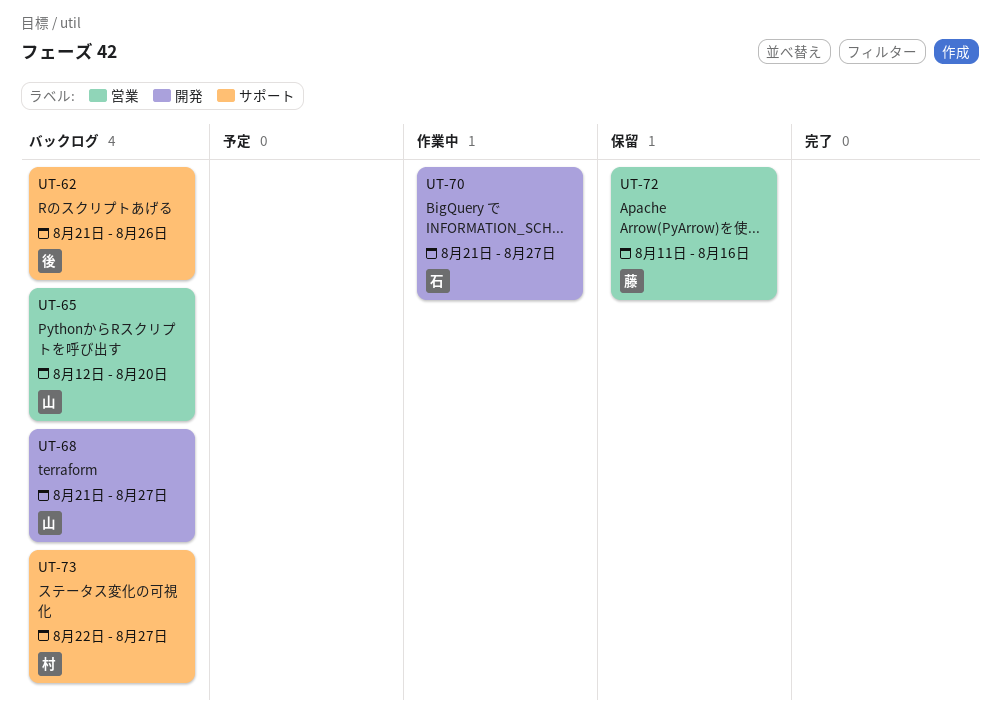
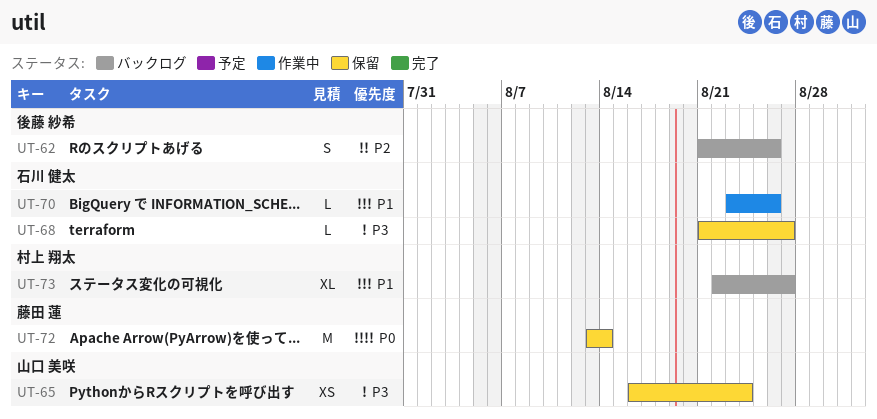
UT-65, status: バックログ -> 保留
UT-65, start: Aug 12 -> Aug 16
UT-65, due: Aug 20 -> Aug 24
UT-68, status: バックログ -> 保留
UT-68, owner: 山口 美咲 -> 石川 健太
UT-70, start: Aug 21 -> Aug 23
UT-70, due: Aug 27 -> Aug 26
UT-72, start: Aug 11 -> Aug 13
UT-72, due: Aug 16 -> Aug 14

